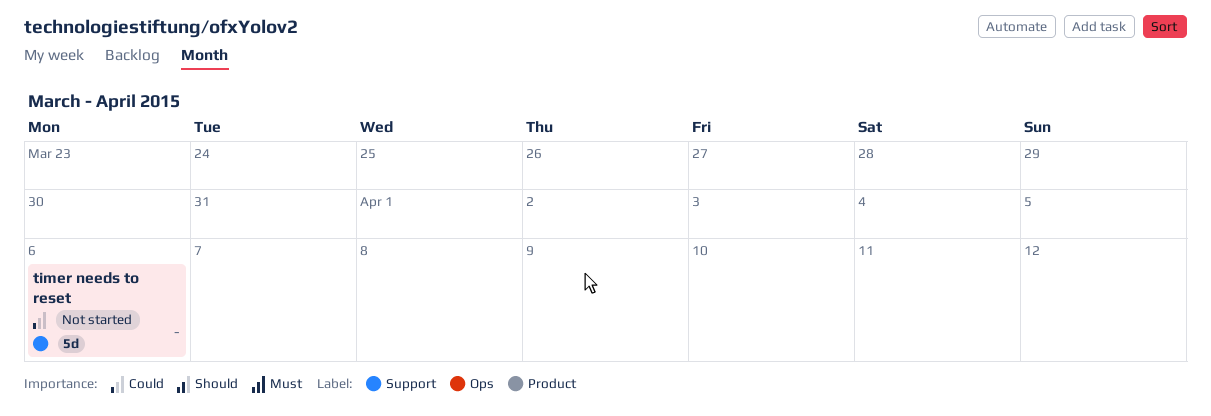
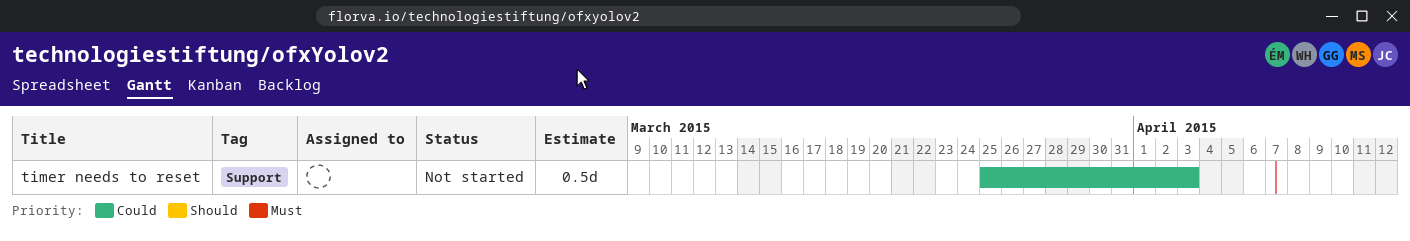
timer needs to reset, estimate: 5d -> 0.5d
timer needs to reset, due: Apr 6 -> Apr 3

